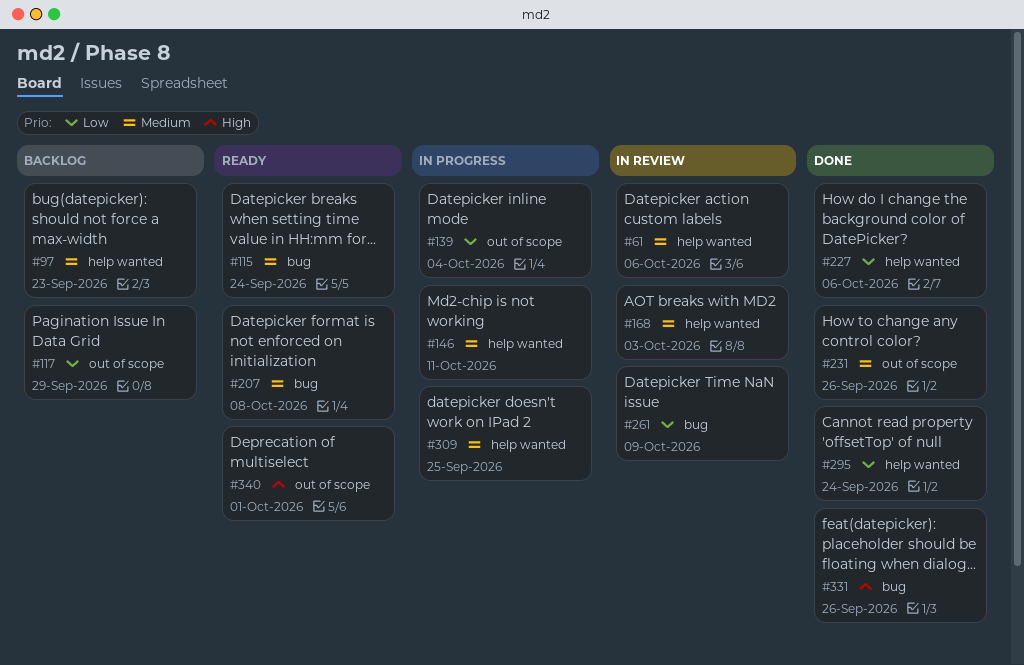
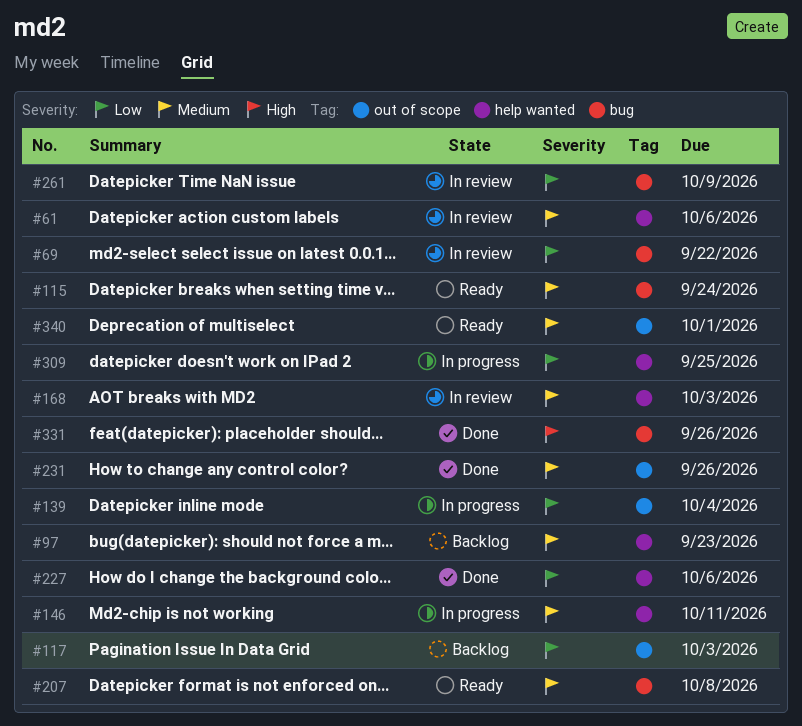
#69: none -> present
#117, due: Sep 29 -> Oct 3
#295: present -> none
#309, priority: Medium -> Low
#340, priority: High -> Medium

